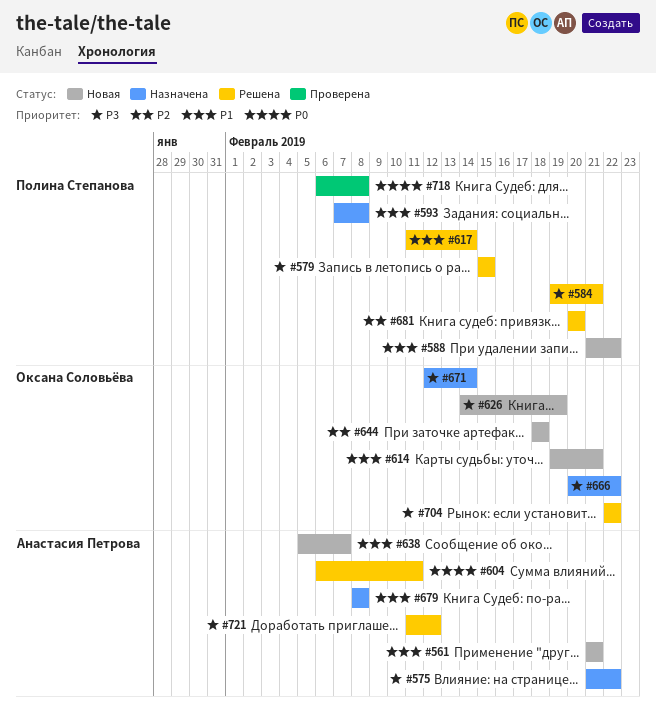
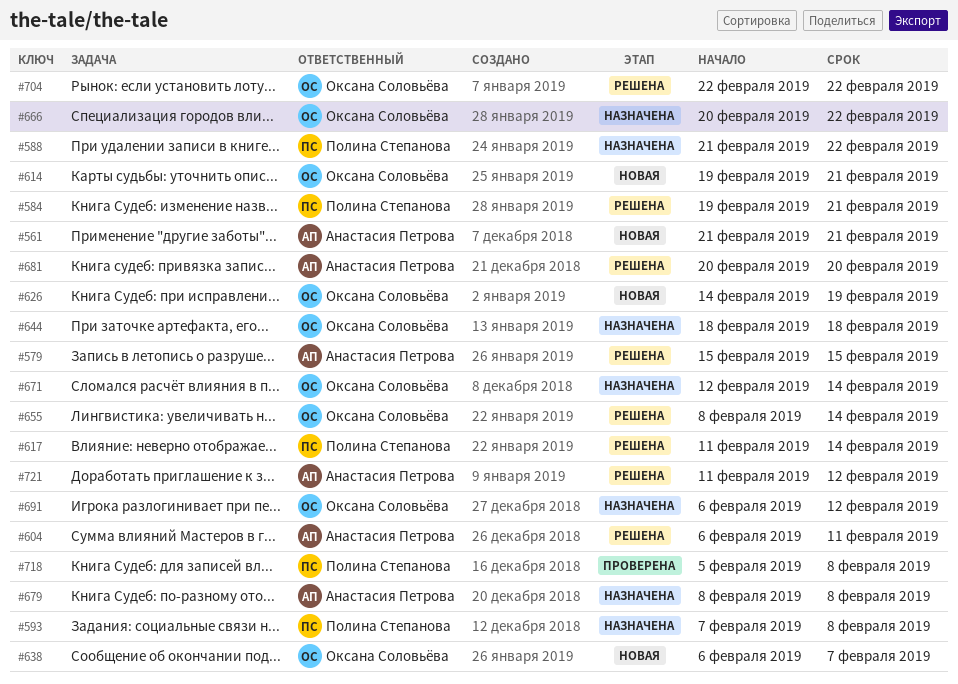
#575: present -> none
#579, owner: Полина Степанова -> Анастасия Петрова
#588, status: Новая -> Назначена
#638, owner: Анастасия Петрова -> Оксана Соловьёва
#638, start: Feb 5 -> Feb 6
#644, status: Новая -> Назначена
#655: none -> present
#681, owner: Полина Степанова -> Анастасия Петрова
#691: none -> present
#718, start: Feb 6 -> Feb 5

